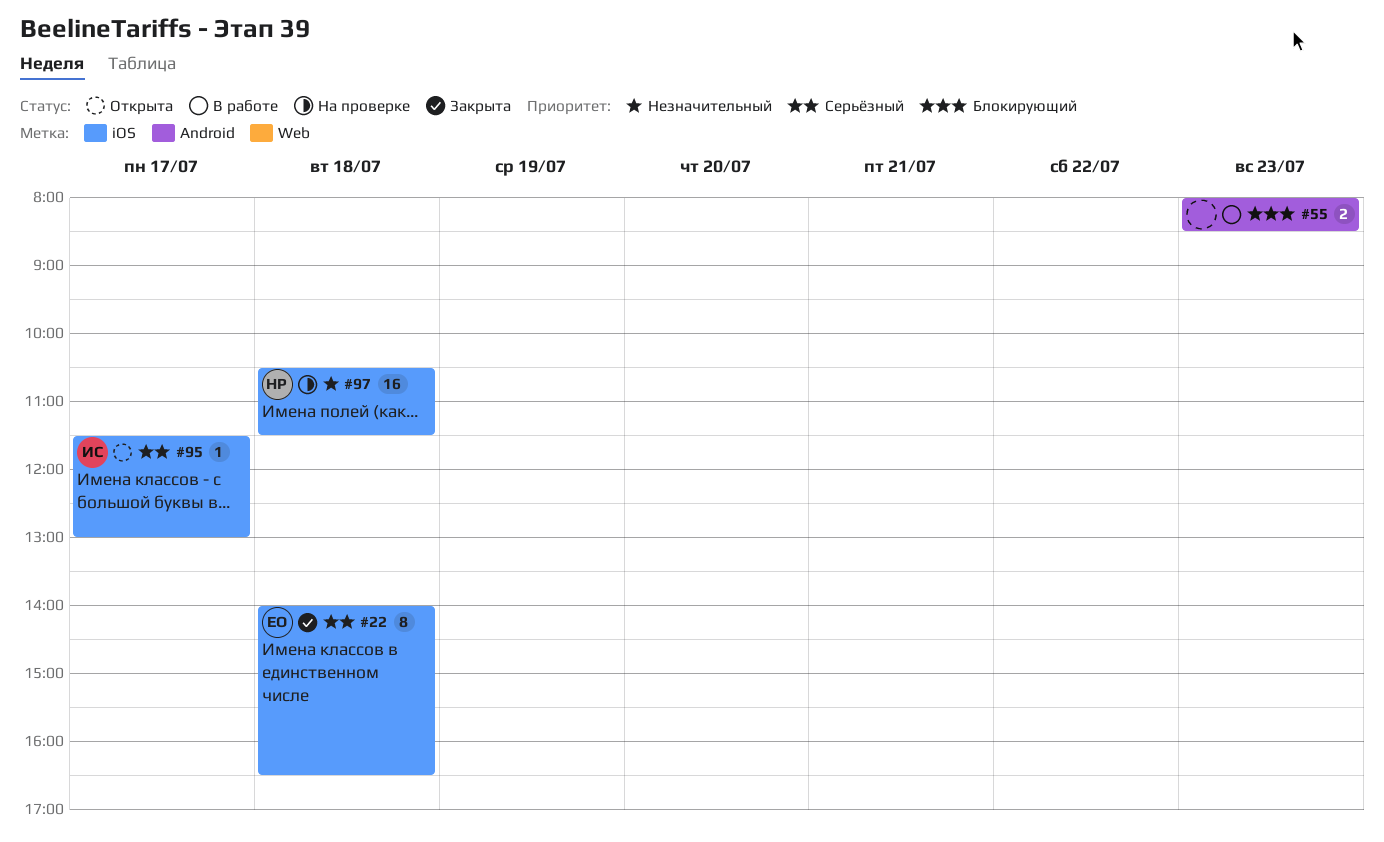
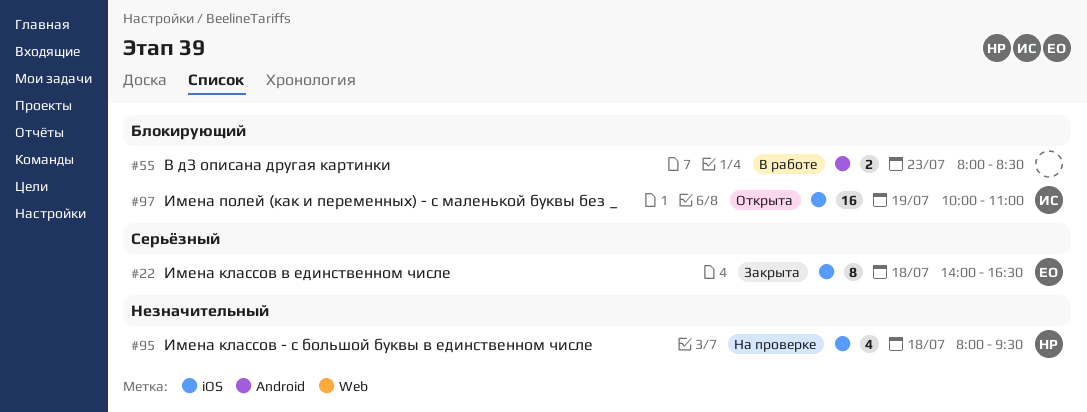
#95, status: Открыта -> На проверке
#95, owner: ИС -> НР
#95, priority: Серьёзный -> Незначительный
#95, estimate: 1 -> 4
#95, day: Jul 17 -> Jul 18
#95, begins: 11:30 -> 08:00
#95, ends: 13:00 -> 09:30
#97, status: На проверке -> Открыта
#97, owner: НР -> ИС
#97, priority: Незначительный -> Блокирующий
#97, day: Jul 18 -> Jul 19
#97, begins: 10:30 -> 10:00
#97, ends: 11:30 -> 11:00

